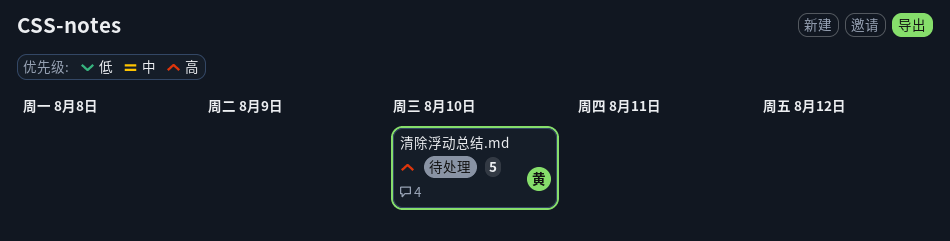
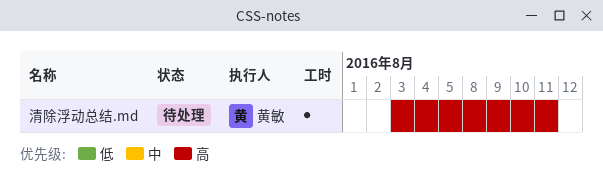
清除浮动总结.md, estimate: 5 -> 1
清除浮动总结.md, due: Aug 10 -> Aug 11

